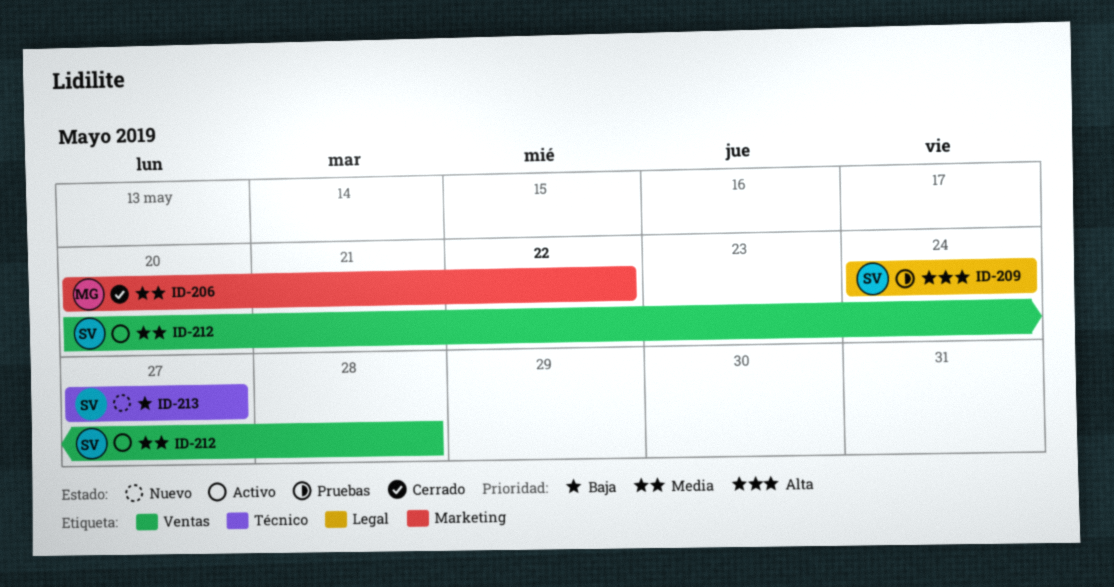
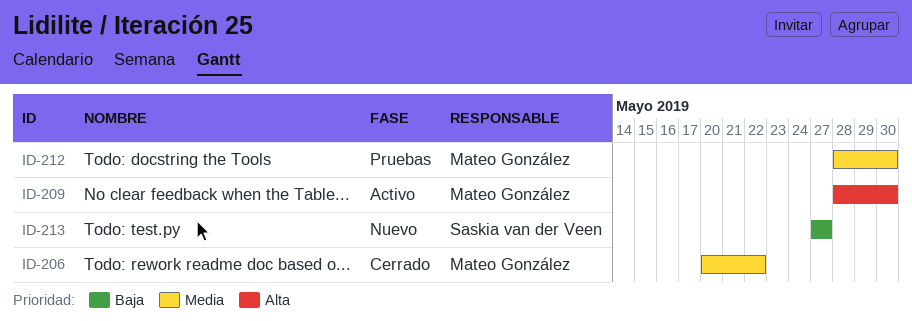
ID-209, status: Pruebas -> Activo
ID-209, owner: Saskia van der Veen -> Mateo González
ID-209, start: May 24 -> May 28
ID-209, due: May 24 -> May 30
ID-212, status: Activo -> Pruebas
ID-212, owner: Saskia van der Veen -> Mateo González
ID-212, start: May 20 -> May 28
ID-212, due: May 28 -> May 30

